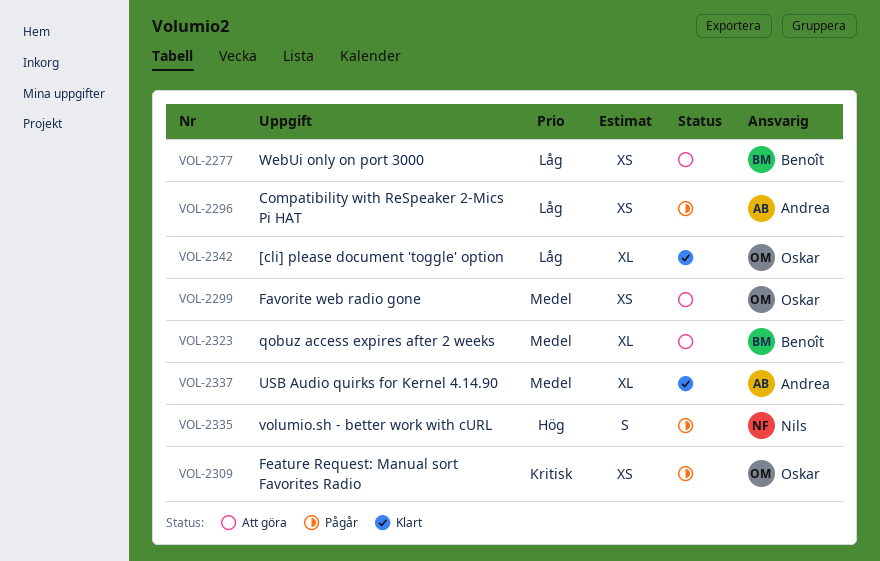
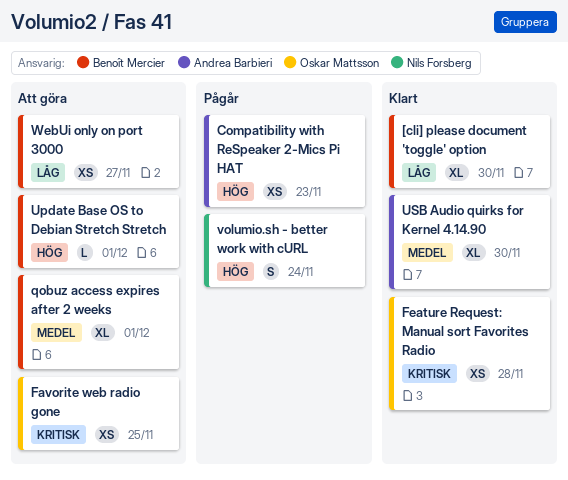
[cli] please document 'toggle' option, owner: Oskar Mattsson -> Benoît Mercier
Compatibility with ReSpeaker 2-Mics Pi HAT, priority: Låg -> Hög
Favorite web radio gone, priority: Medel -> Kritisk
Feature Request: Manual sort Favorites Radio, status: Pågår -> Klart
Update Base OS to Debian Stretch Stretch: none -> present

